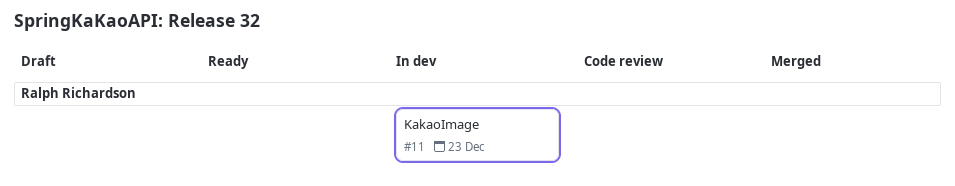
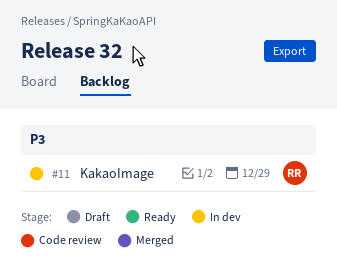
#11, due: Dec 23 -> Dec 29

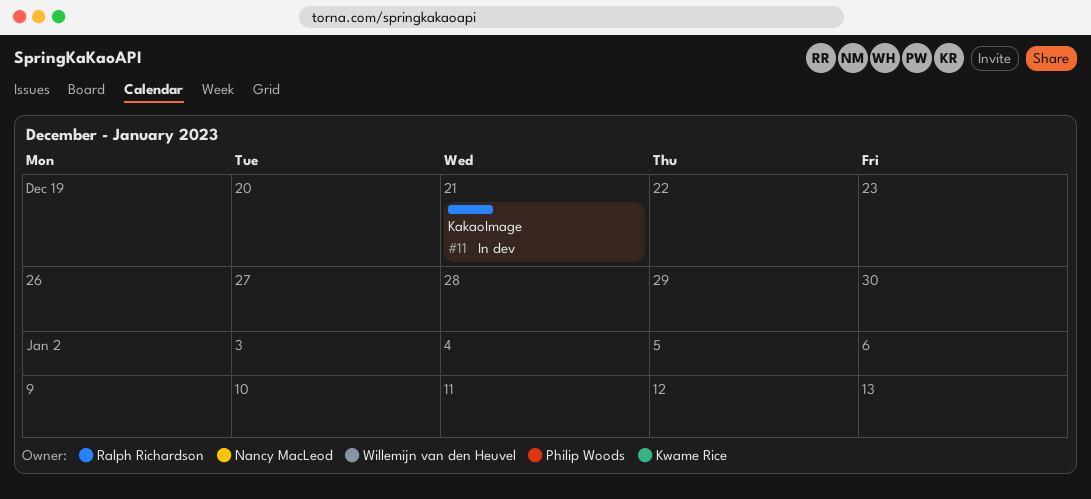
#11, due: Dec 29 -> Dec 21

